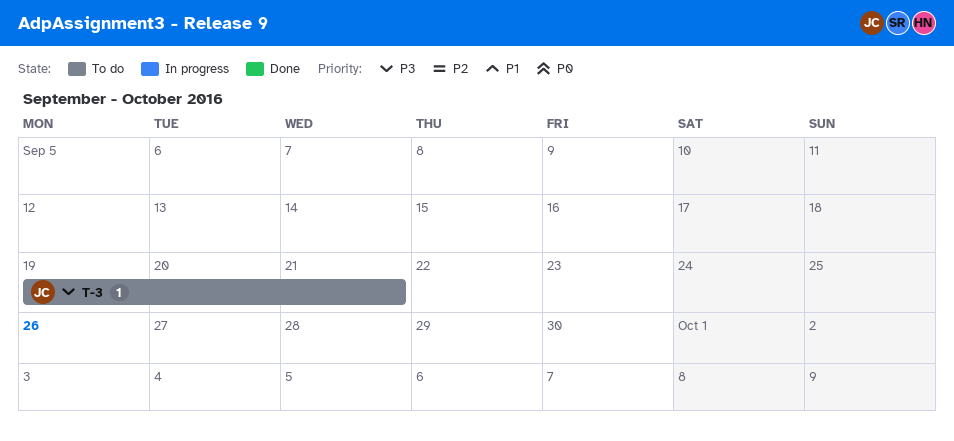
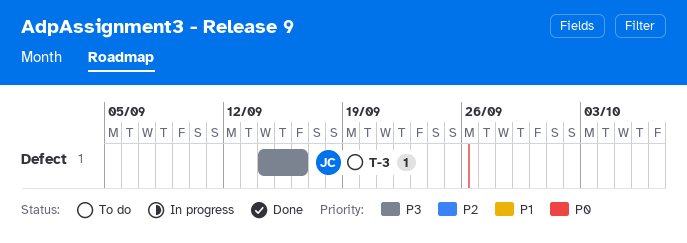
T-3, start: Sep 19 -> Sep 14
T-3, due: Sep 21 -> Sep 16

